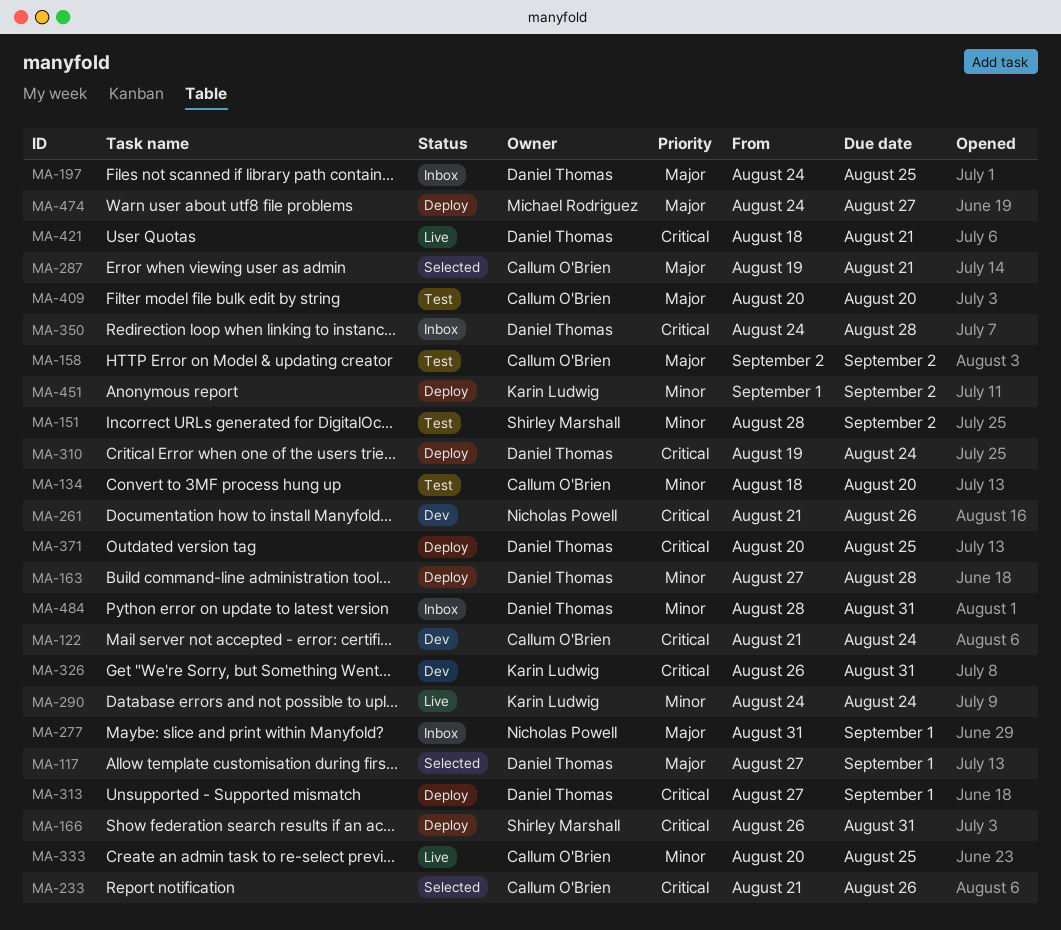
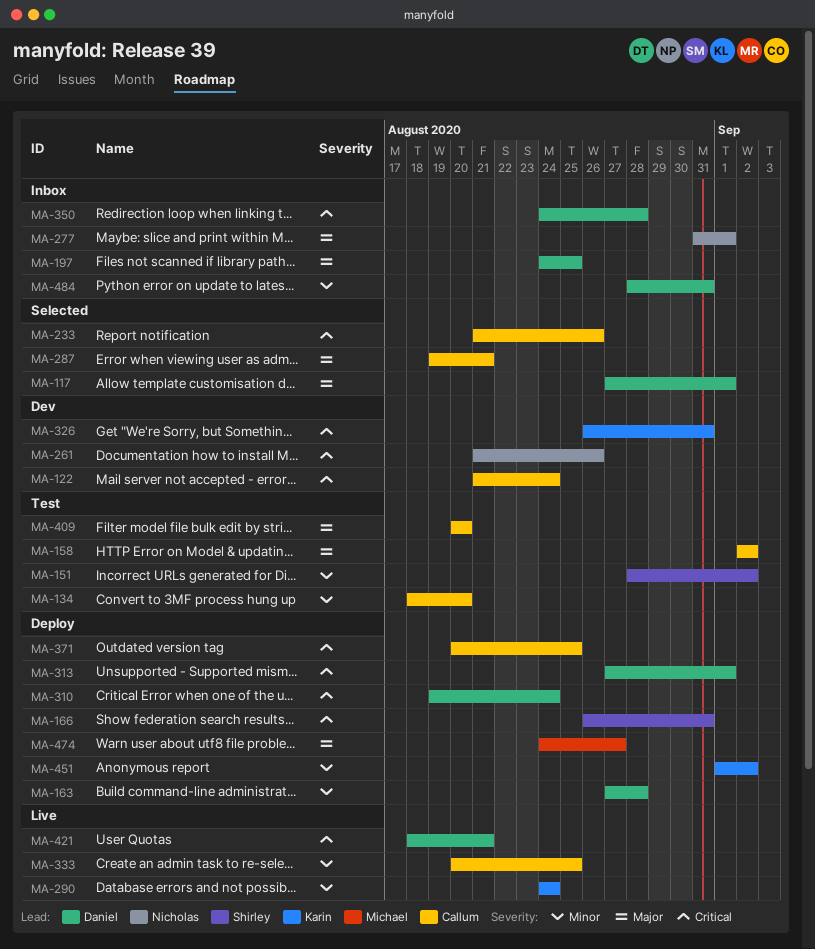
MA-371, owner: Daniel Thomas -> Callum O'Brien

